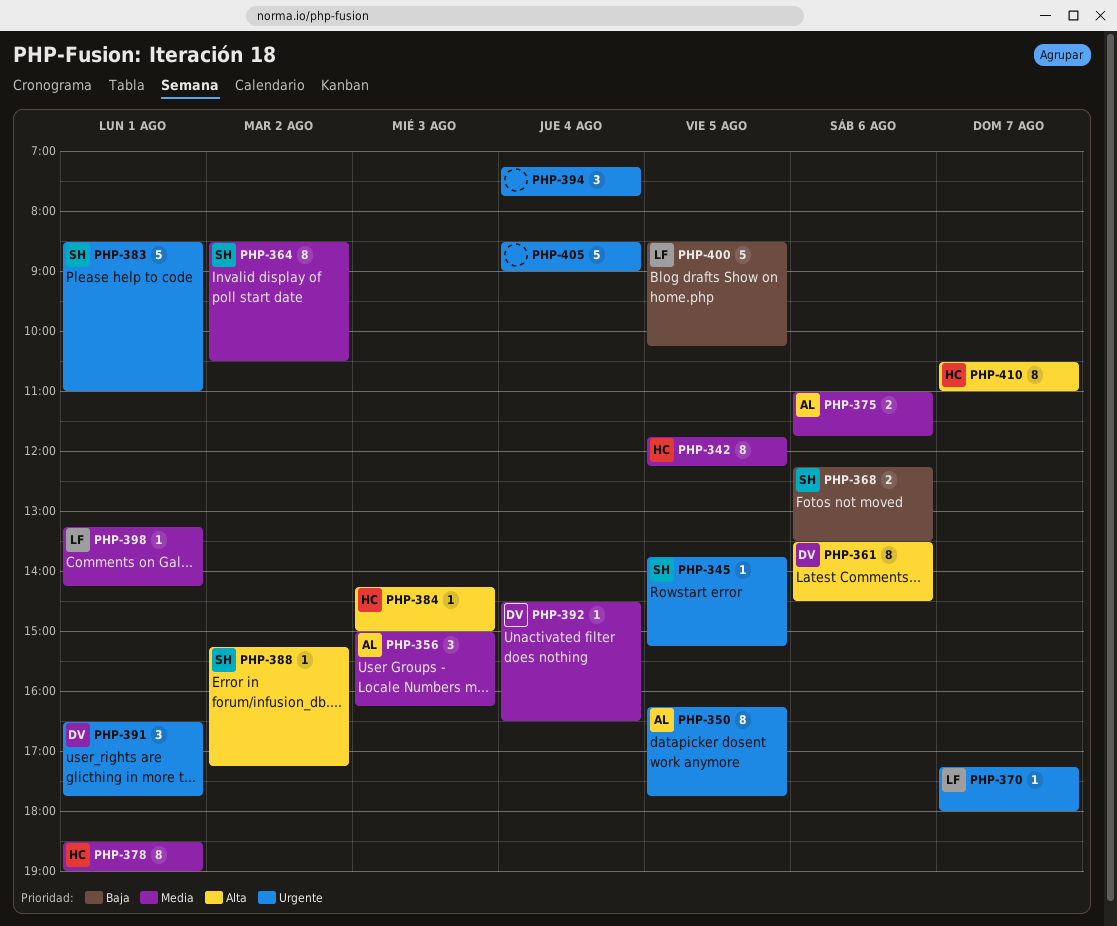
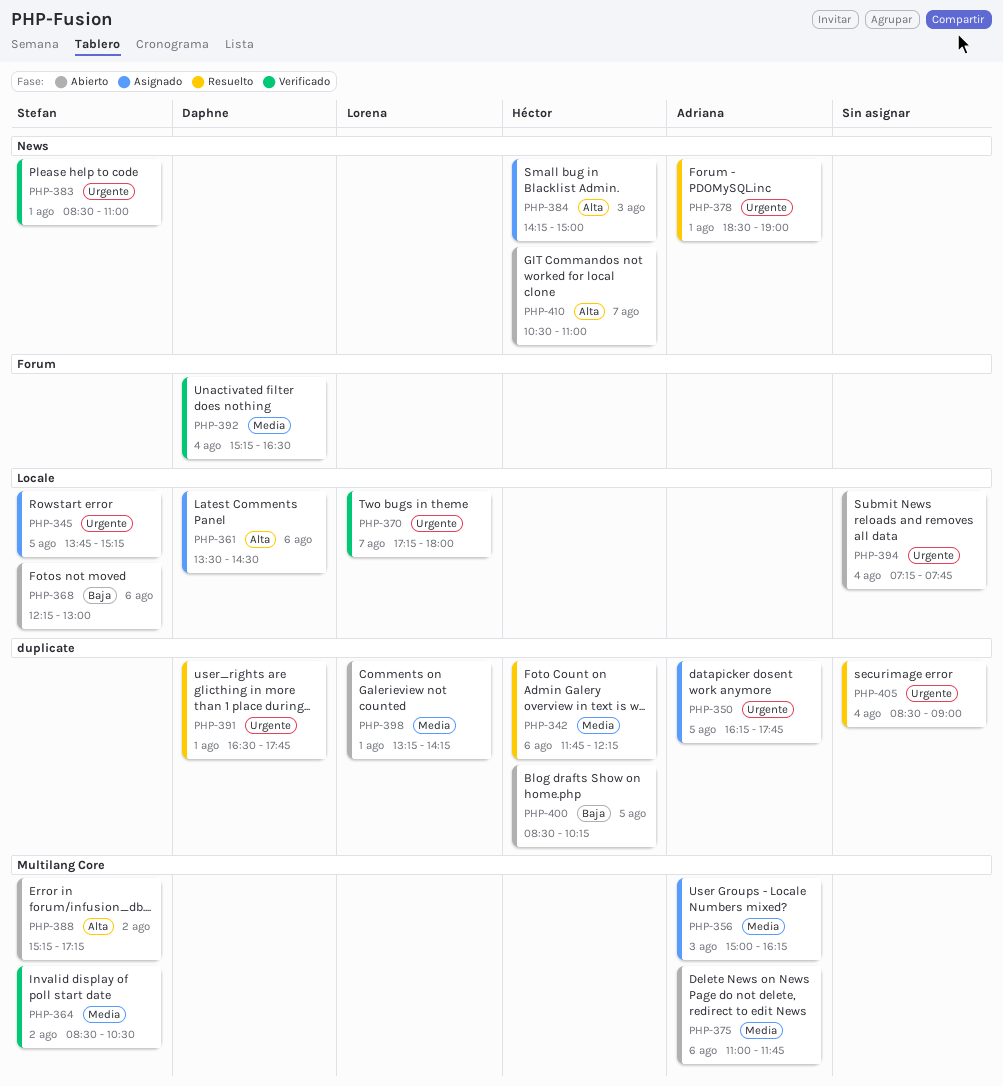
PHP-342, day: Aug 5 -> Aug 6
PHP-368, ends: 13:30 -> 13:00
PHP-378, owner: Héctor -> Adriana
PHP-378, priority: Media -> Urgente
PHP-392, begins: 14:30 -> 15:15
PHP-400, owner: Lorena -> Héctor

